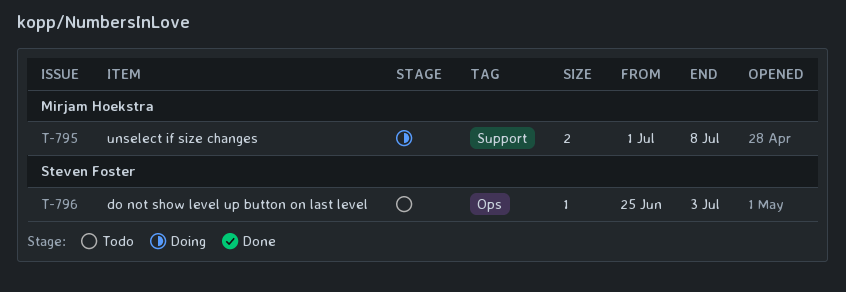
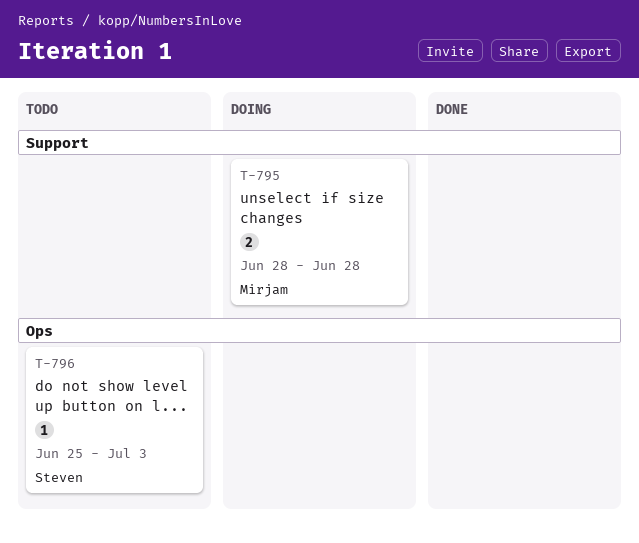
T-795, start: Jul 1 -> Jun 28
T-795, due: Jul 8 -> Jun 28

